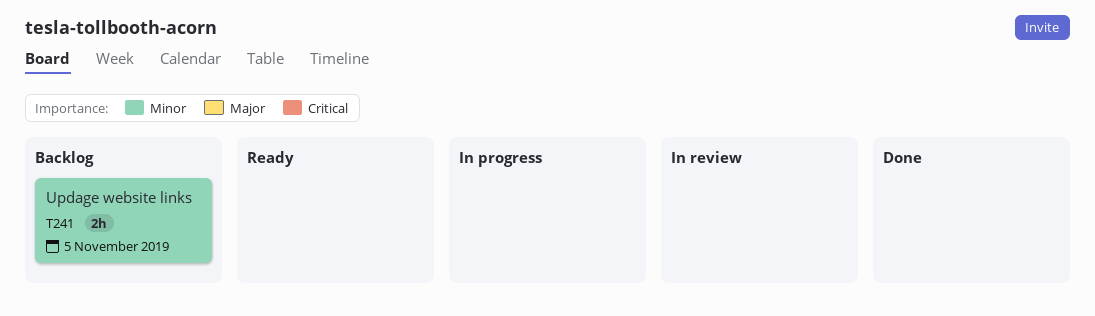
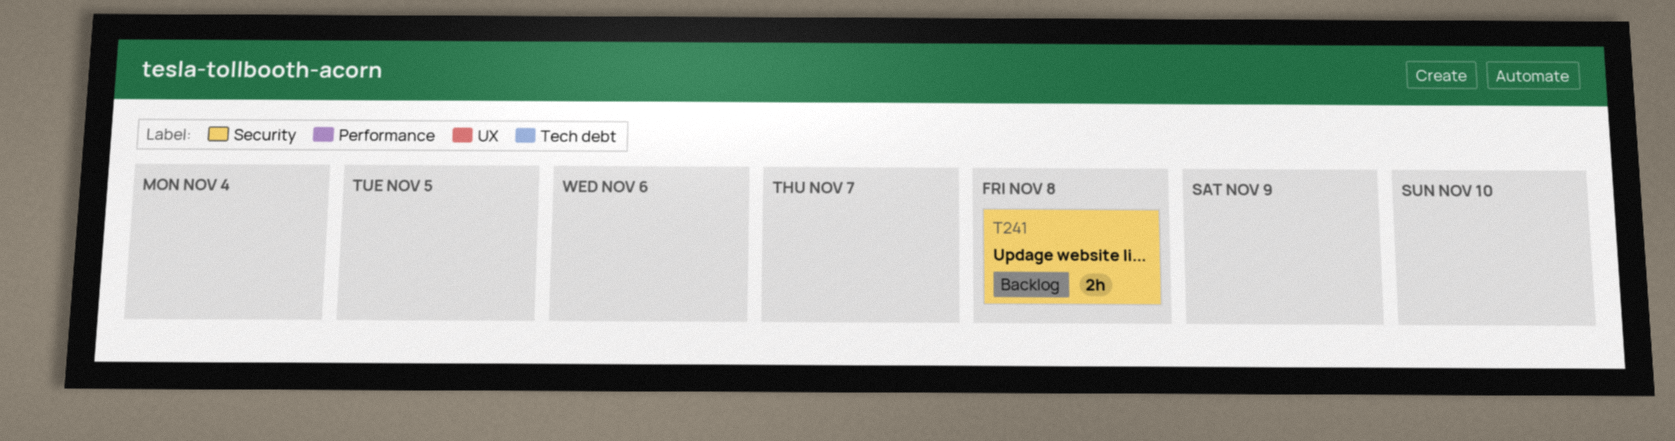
T241, due: Nov 5 -> Nov 8

